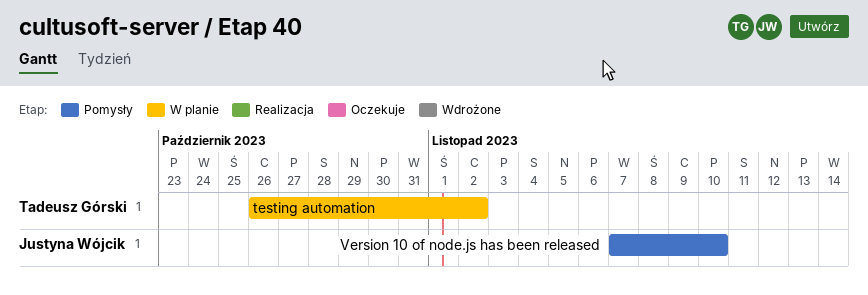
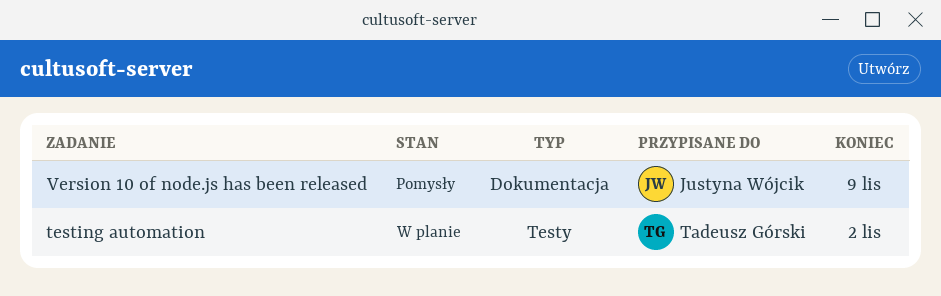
Version 10 of node.js has been released, due: Nov 10 -> Nov 9

